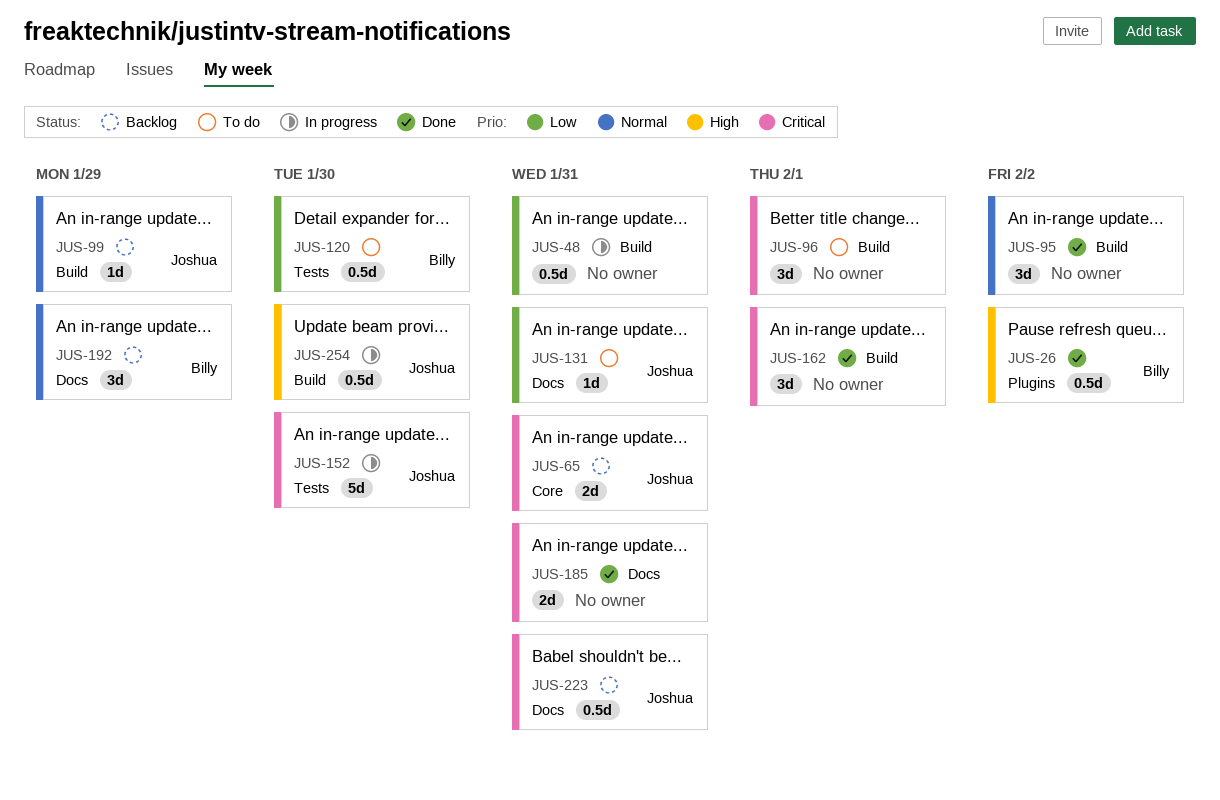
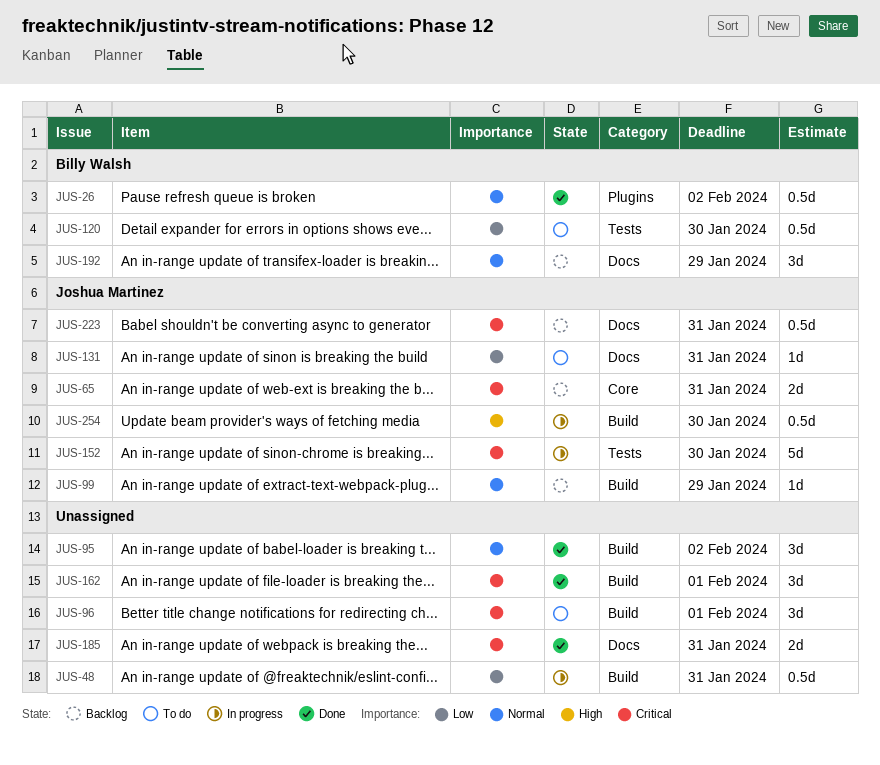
JUS-26, priority: High -> Normal

